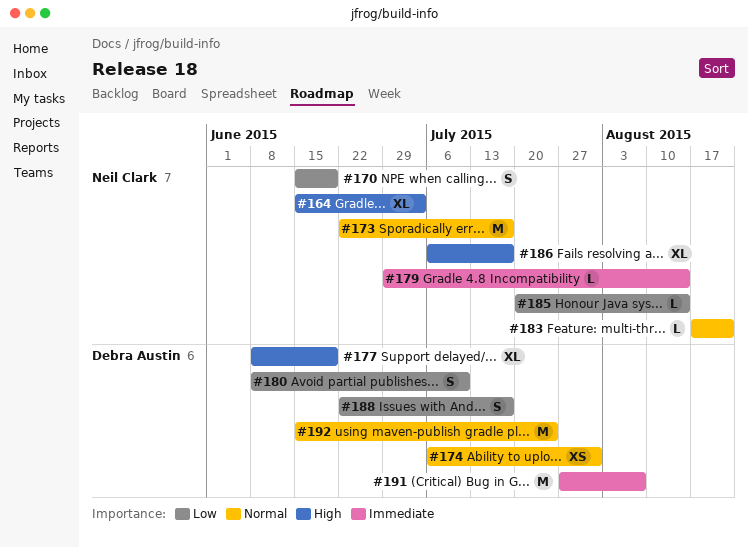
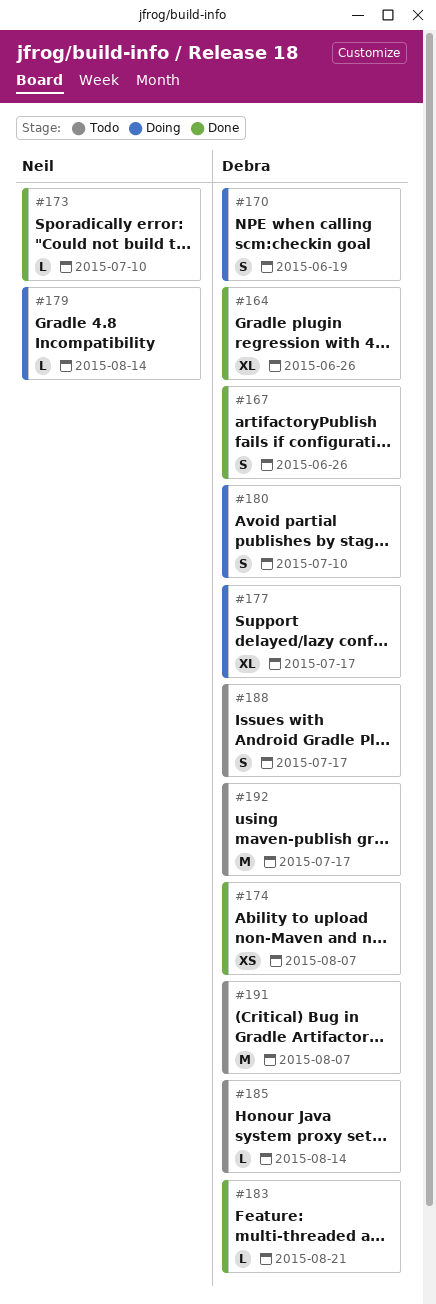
#164, owner: Neil Clark -> Debra Austin
#164, due: Jul 3 -> Jun 26
#167: none -> present
#170, owner: Neil Clark -> Debra Austin
#173, estimate: M -> L
#173, due: Jul 17 -> Jul 10
#174, due: Jul 31 -> Aug 7
#177, due: Jun 19 -> Jul 17
#183, owner: Neil Clark -> Debra Austin
#185, owner: Neil Clark -> Debra Austin
#186: present -> none
#192, due: Jul 24 -> Jul 17

